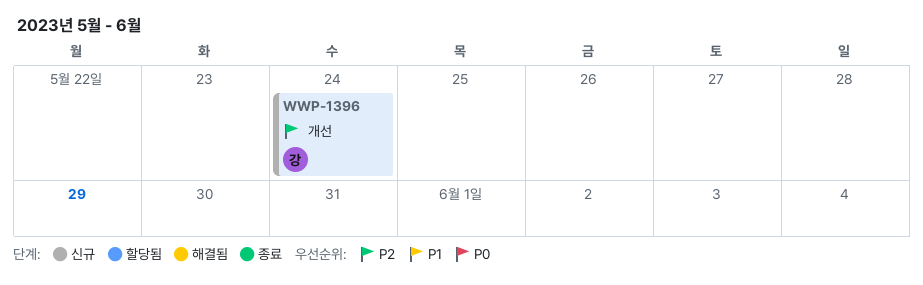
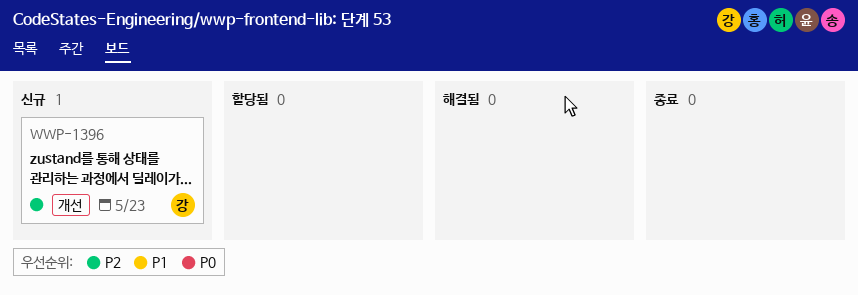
WWP-1396, due: May 24 -> May 23

